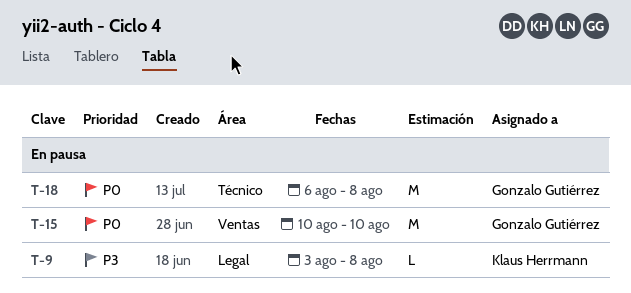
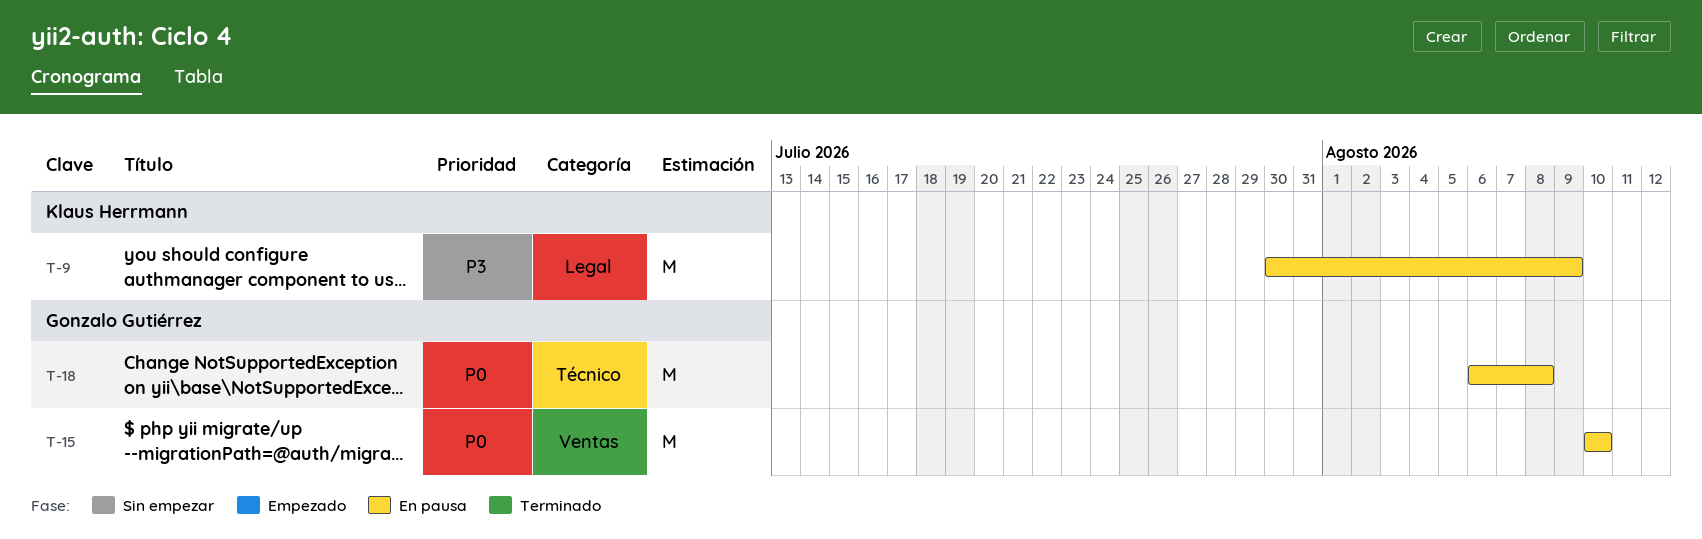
T-9, estimate: L -> M
T-9, start: Aug 3 -> Jul 30
T-9, due: Aug 8 -> Aug 9

